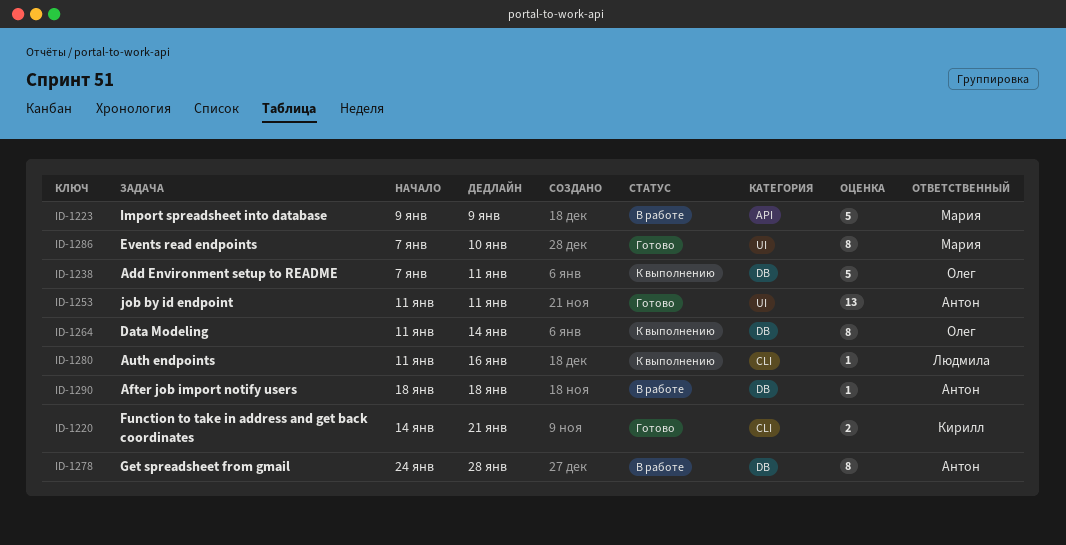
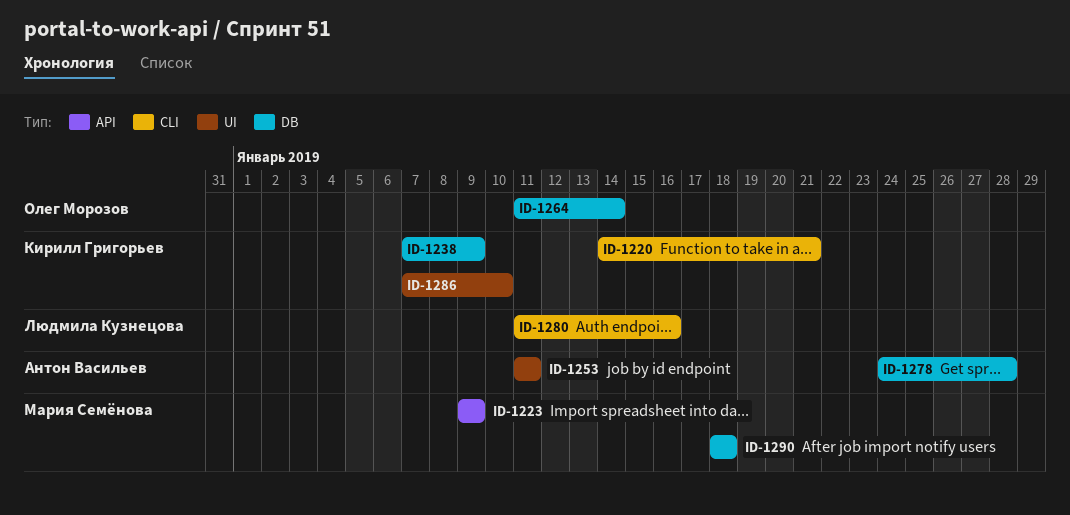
ID-1238, owner: Олег Морозов -> Кирилл Григорьев
ID-1238, due: Jan 11 -> Jan 9
ID-1286, owner: Мария Семёнова -> Кирилл Григорьев
ID-1290, owner: Антон Васильев -> Мария Семёнова

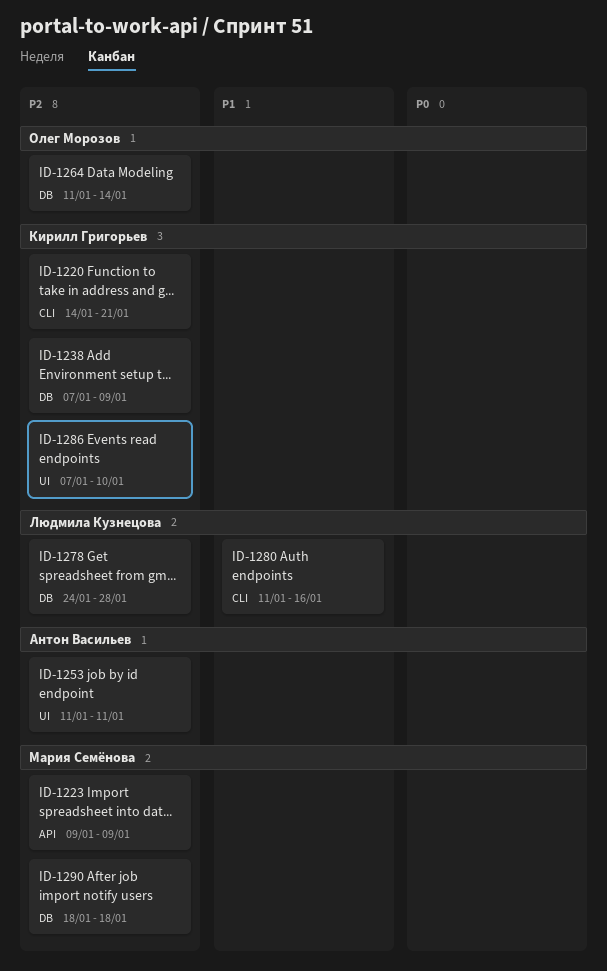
ID-1278, owner: Антон Васильев -> Людмила Кузнецова

